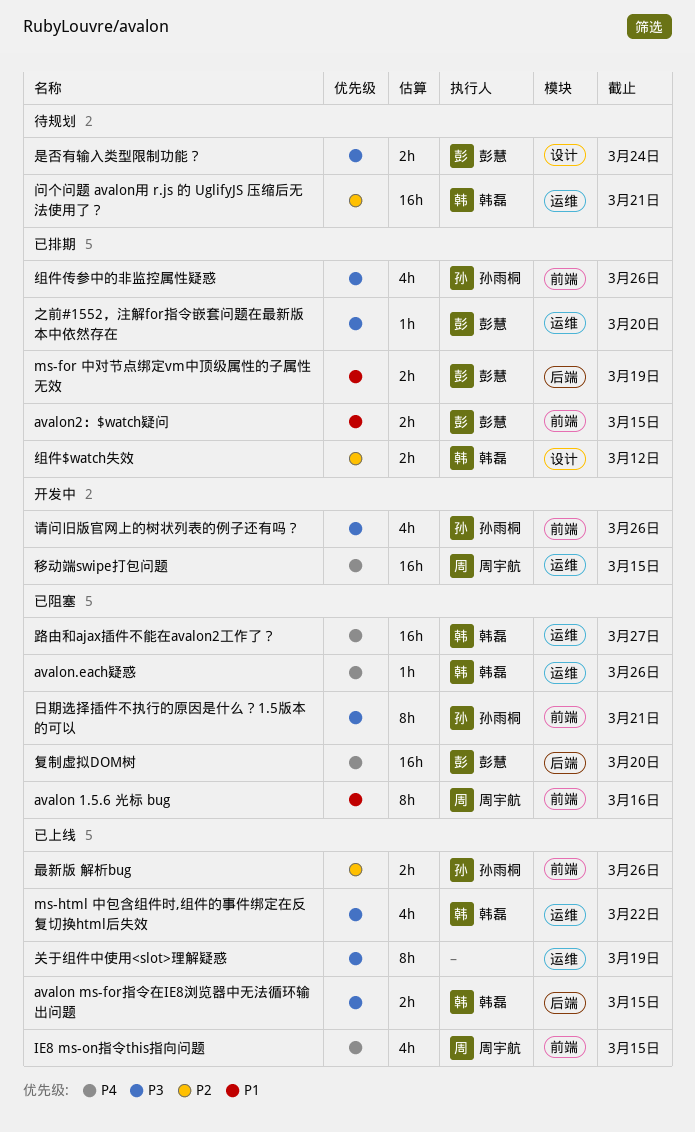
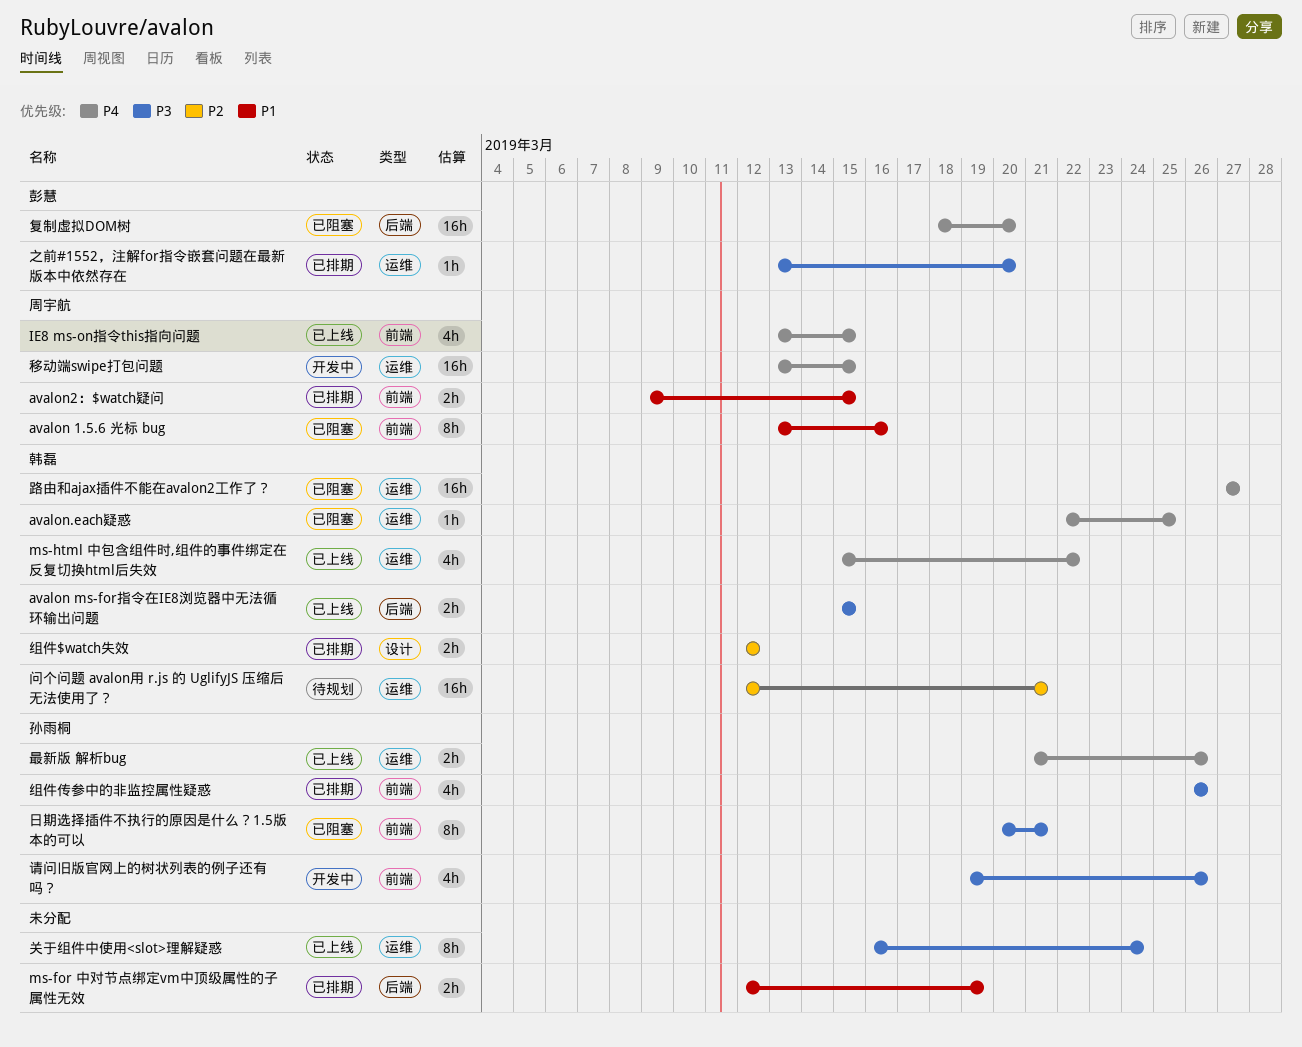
avalon.each疑惑, due: Mar 26 -> Mar 25
avalon2：$watch疑问, owner: 彭慧 -> 周宇航
ms-for 中对节点绑定vm中顶级属性的子属性无效, owner: 彭慧 -> none
ms-html 中包含组件时,组件的事件绑定在反复切换html后失效, priority: P3 -> P4
关于组件中使用<slot>理解疑惑, due: Mar 19 -> Mar 24
是否有输入类型限制功能？: present -> none
最新版 解析bug, priority: P2 -> P4
最新版 解析bug, label: 前端 -> 运维

